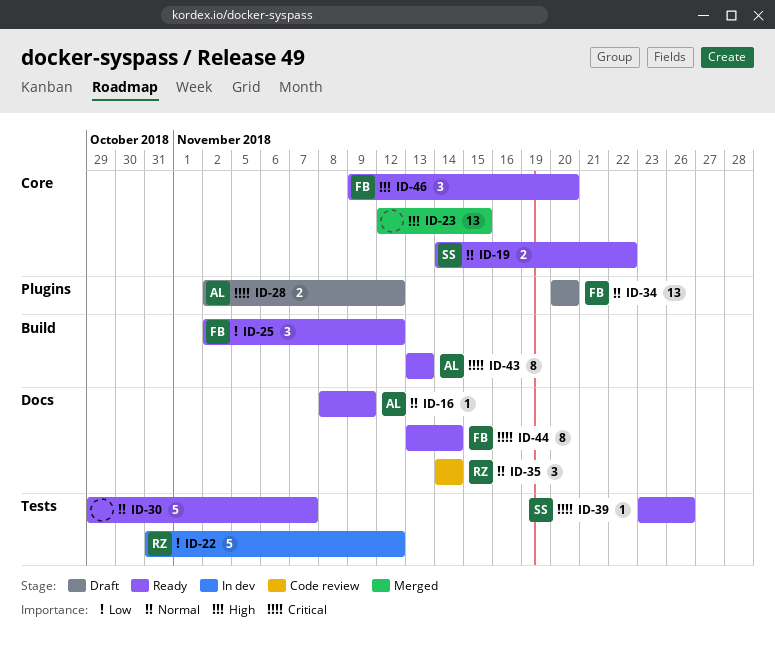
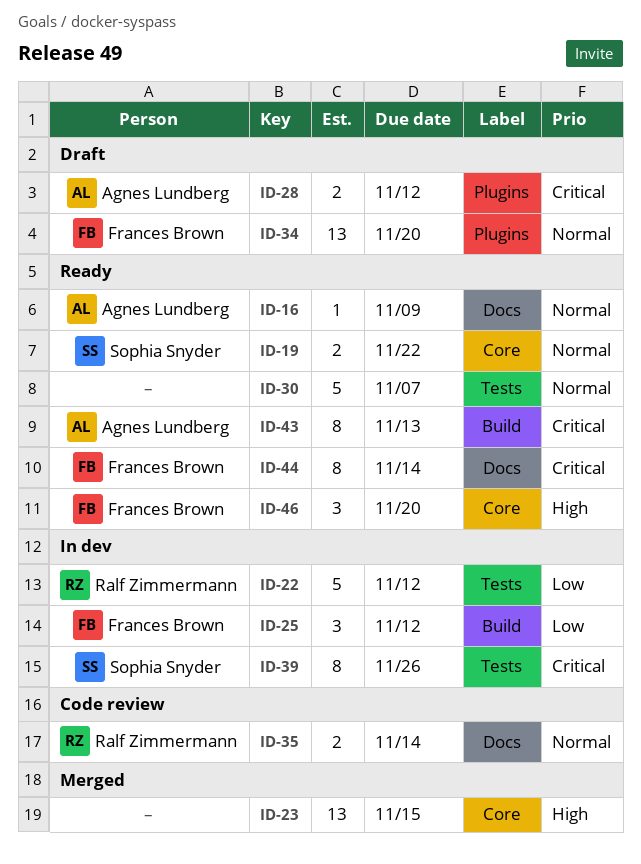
ID-25, status: Ready -> In dev
ID-35, estimate: 3 -> 2
ID-39, status: Ready -> In dev
ID-39, estimate: 1 -> 8

